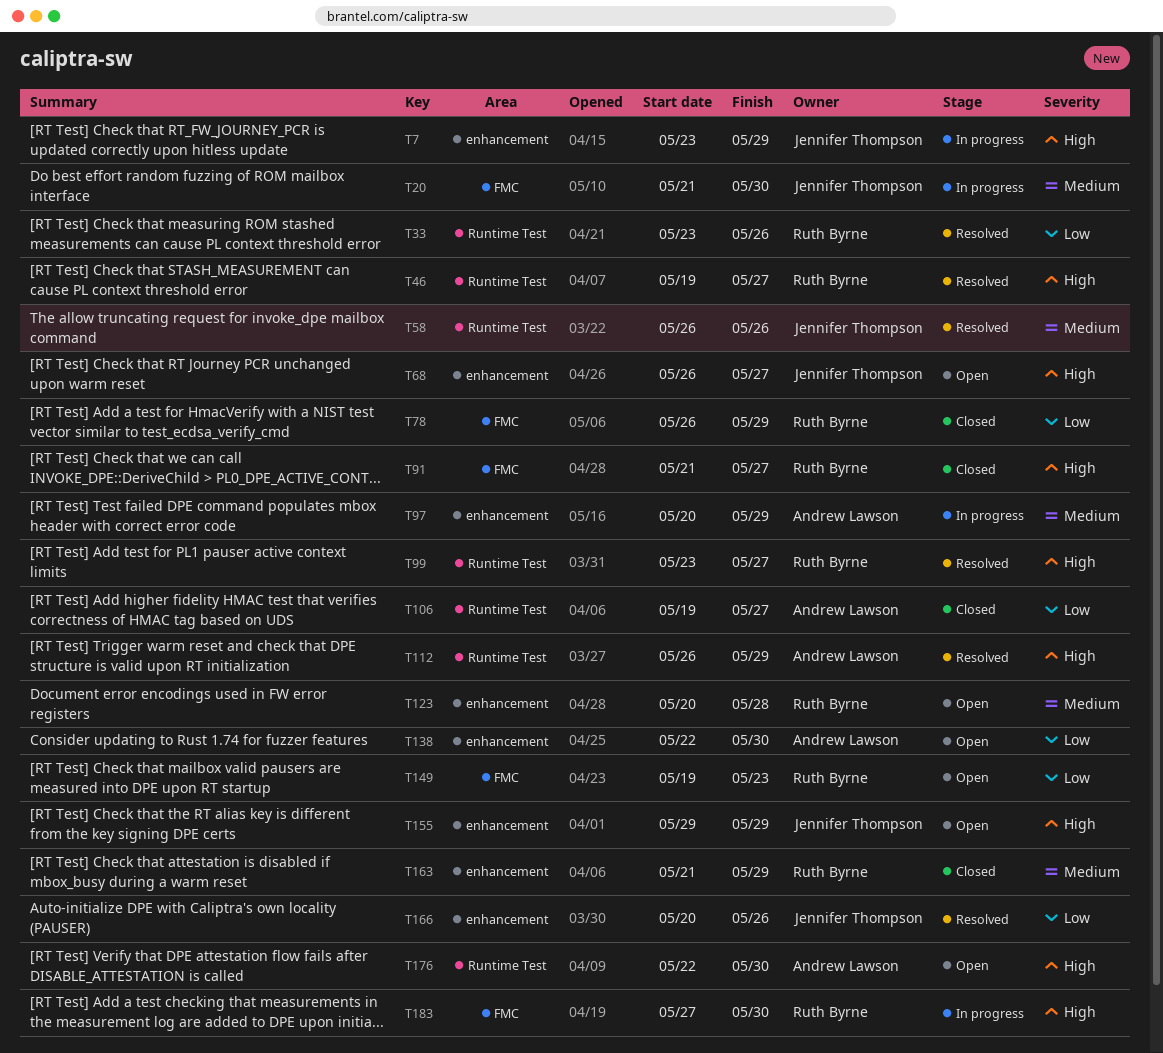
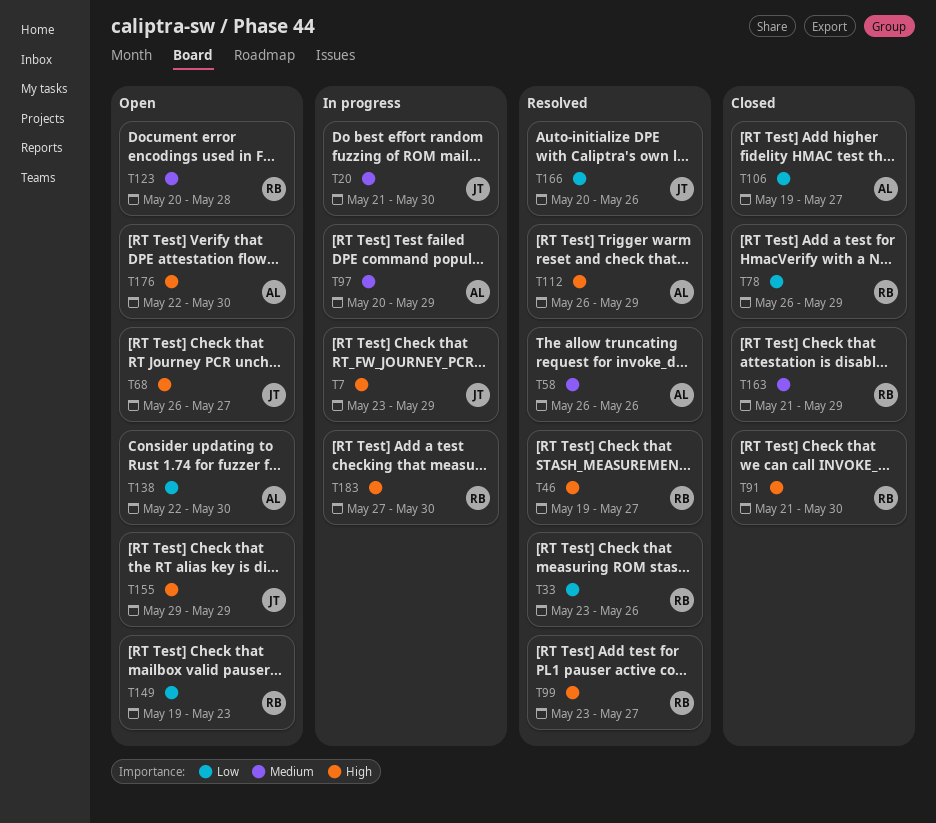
T58, owner: Jennifer Thompson -> Andrew Lawson
T91, due: May 27 -> May 30

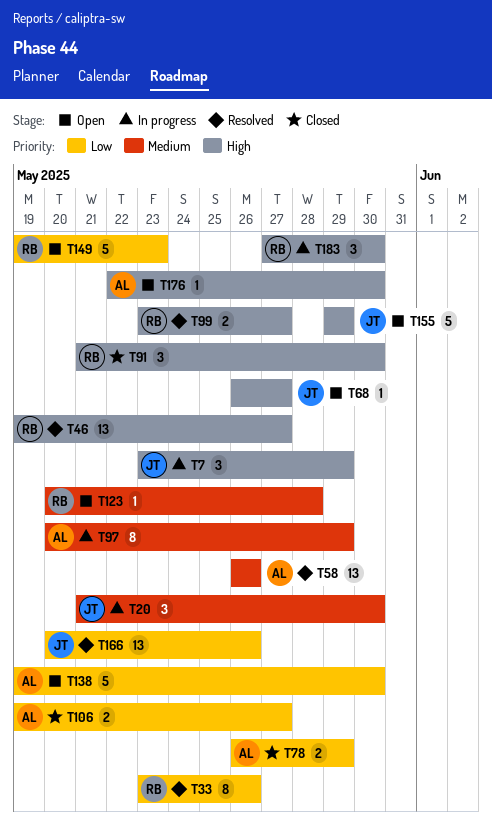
T78, owner: RB -> AL
T112: present -> none
T138, start: May 22 -> May 19
T163: present -> none

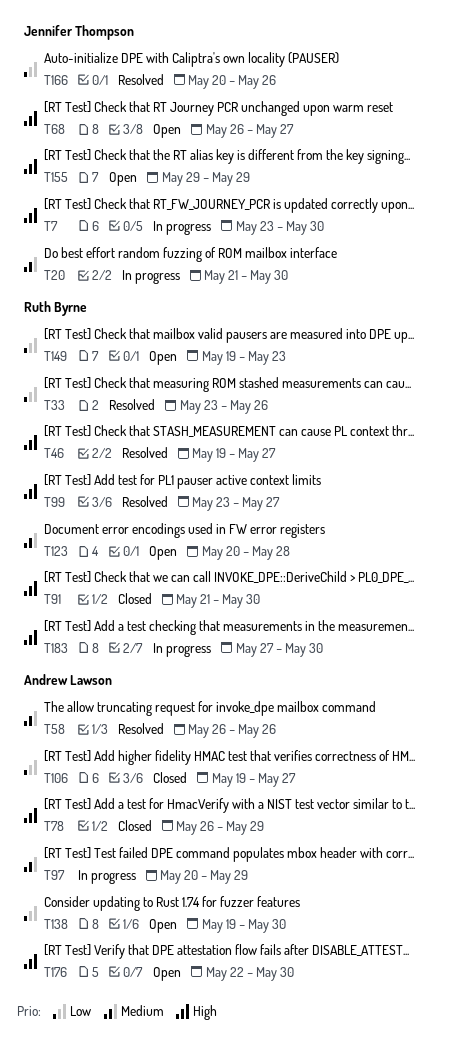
T7, due: May 29 -> May 30
T78, priority: Low -> High

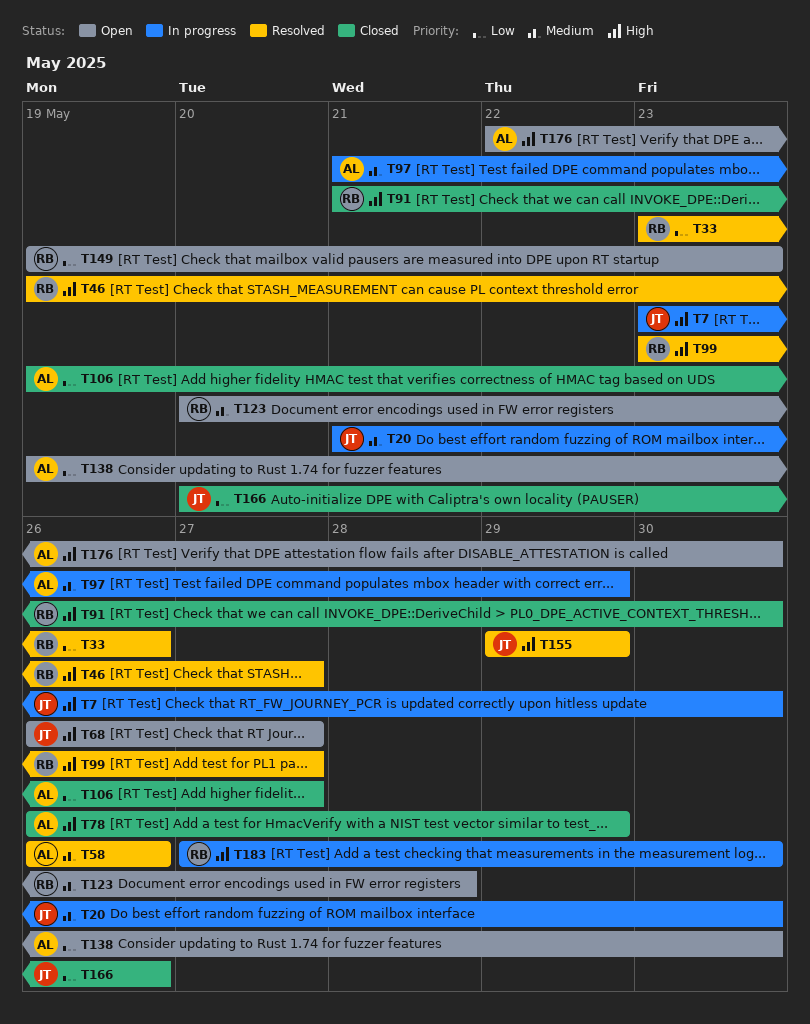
T97, start: May 20 -> May 21
T155, status: Open -> Resolved
T166, status: Resolved -> Closed

